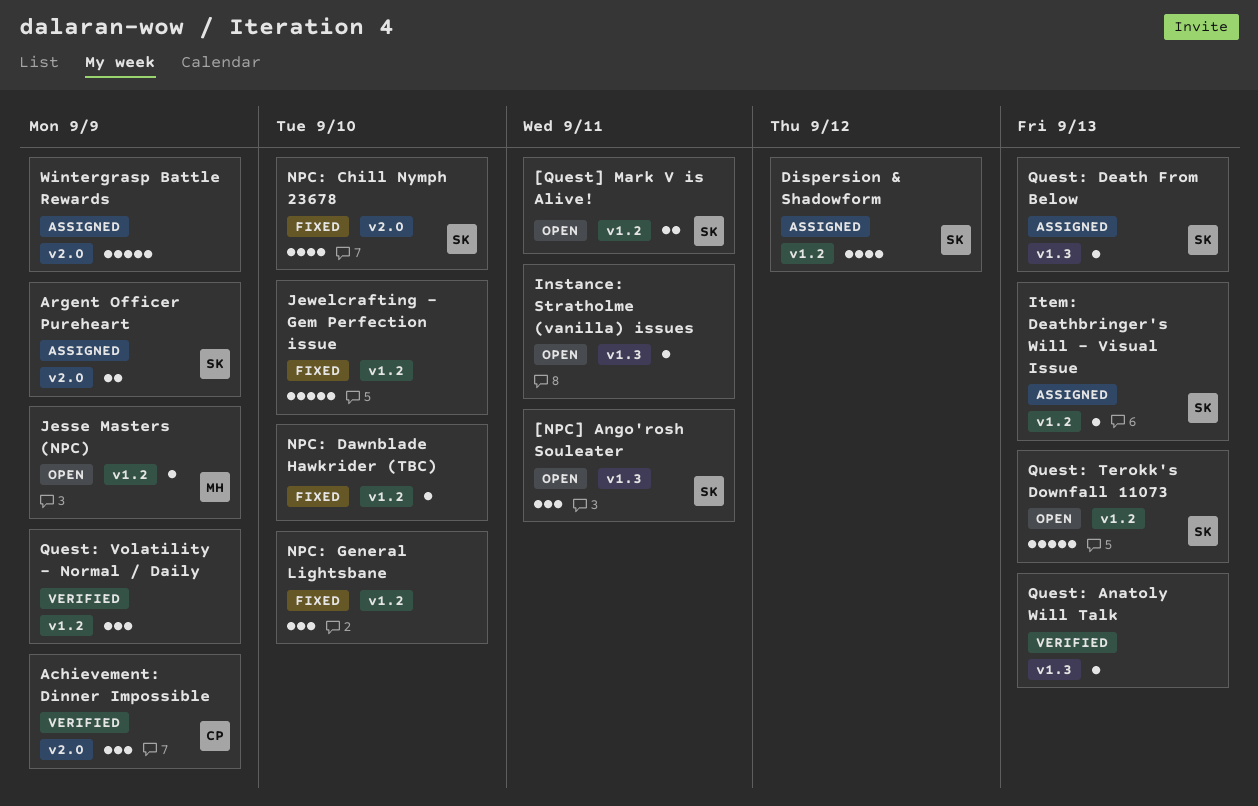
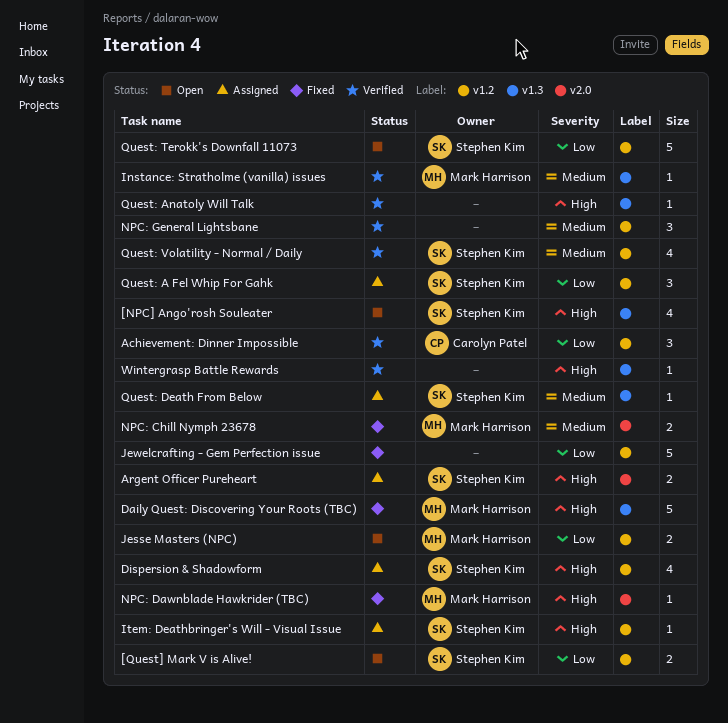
[NPC] Ango'rosh Souleater, estimate: 3 -> 4
Achievement: Dinner Impossible, label: v2.0 -> v1.2
Daily Quest: Discovering Your Roots (TBC): none -> present
Instance: Stratholme (vanilla) issues, status: Open -> Verified
Instance: Stratholme (vanilla) issues, owner: none -> Mark Harrison
Jesse Masters (NPC), estimate: 1 -> 2
NPC: Chill Nymph 23678, owner: Stephen Kim -> Mark Harrison
NPC: Chill Nymph 23678, estimate: 4 -> 2
NPC: Dawnblade Hawkrider (TBC), owner: none -> Mark Harrison
NPC: Dawnblade Hawkrider (TBC), label: v1.2 -> v2.0
NPC: General Lightsbane, status: Fixed -> Verified
Quest: A Fel Whip For Gahk: none -> present
Quest: Volatility - Normal / Daily, owner: none -> Stephen Kim
Quest: Volatility - Normal / Daily, estimate: 3 -> 4
Wintergrasp Battle Rewards, status: Assigned -> Verified
Wintergrasp Battle Rewards, label: v2.0 -> v1.3
Wintergrasp Battle Rewards, estimate: 5 -> 1

